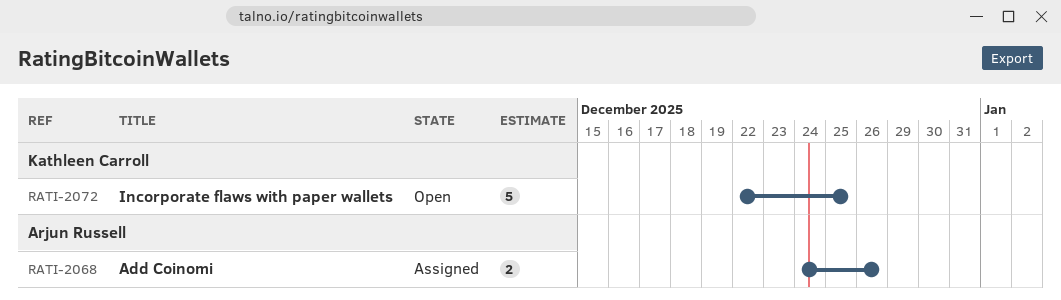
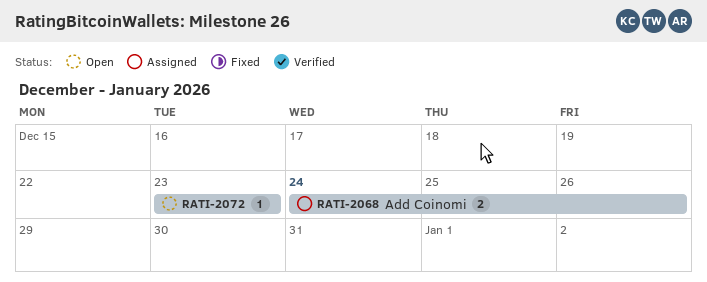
RATI-2072, estimate: 5 -> 1
RATI-2072, start: Dec 22 -> Dec 23
RATI-2072, due: Dec 25 -> Dec 23

